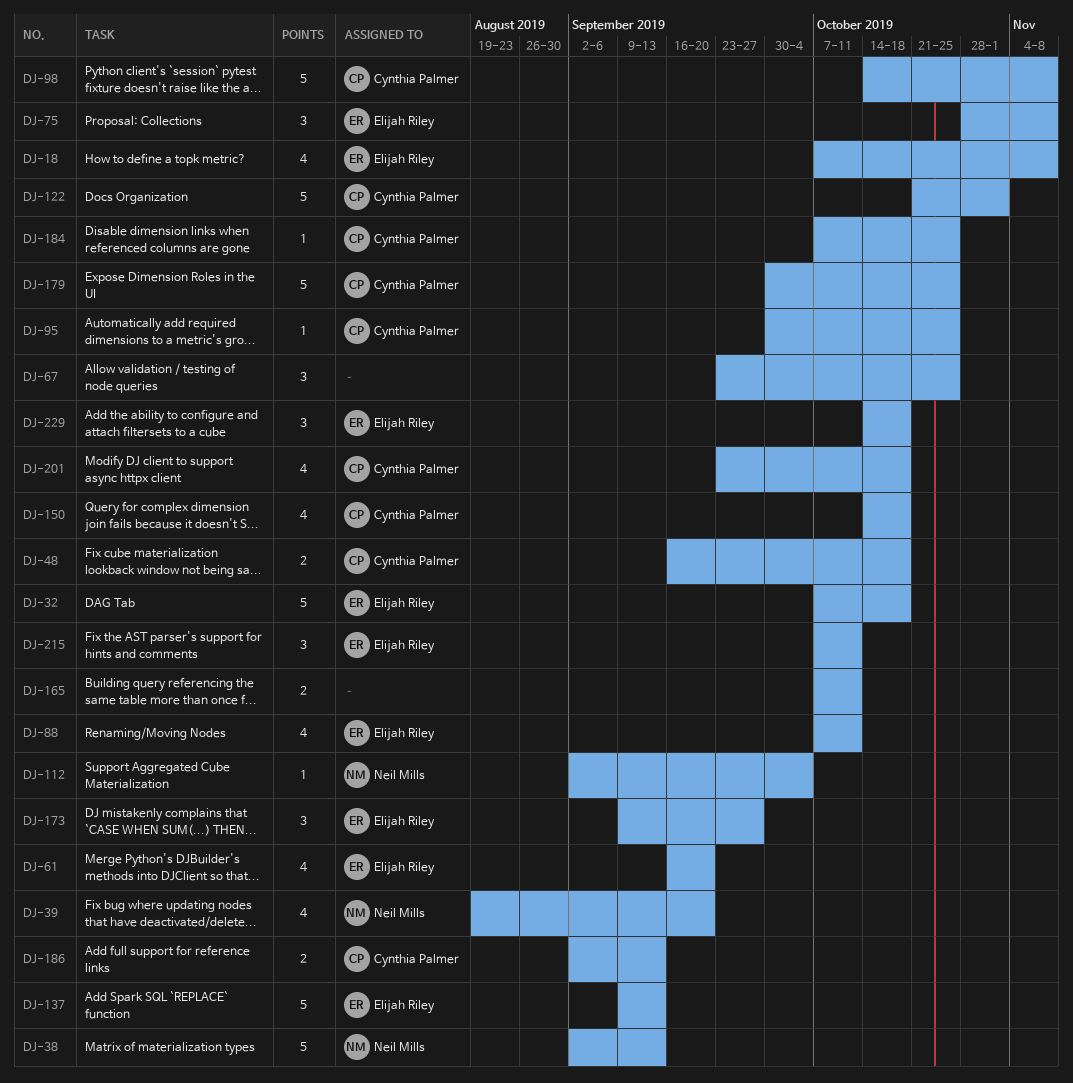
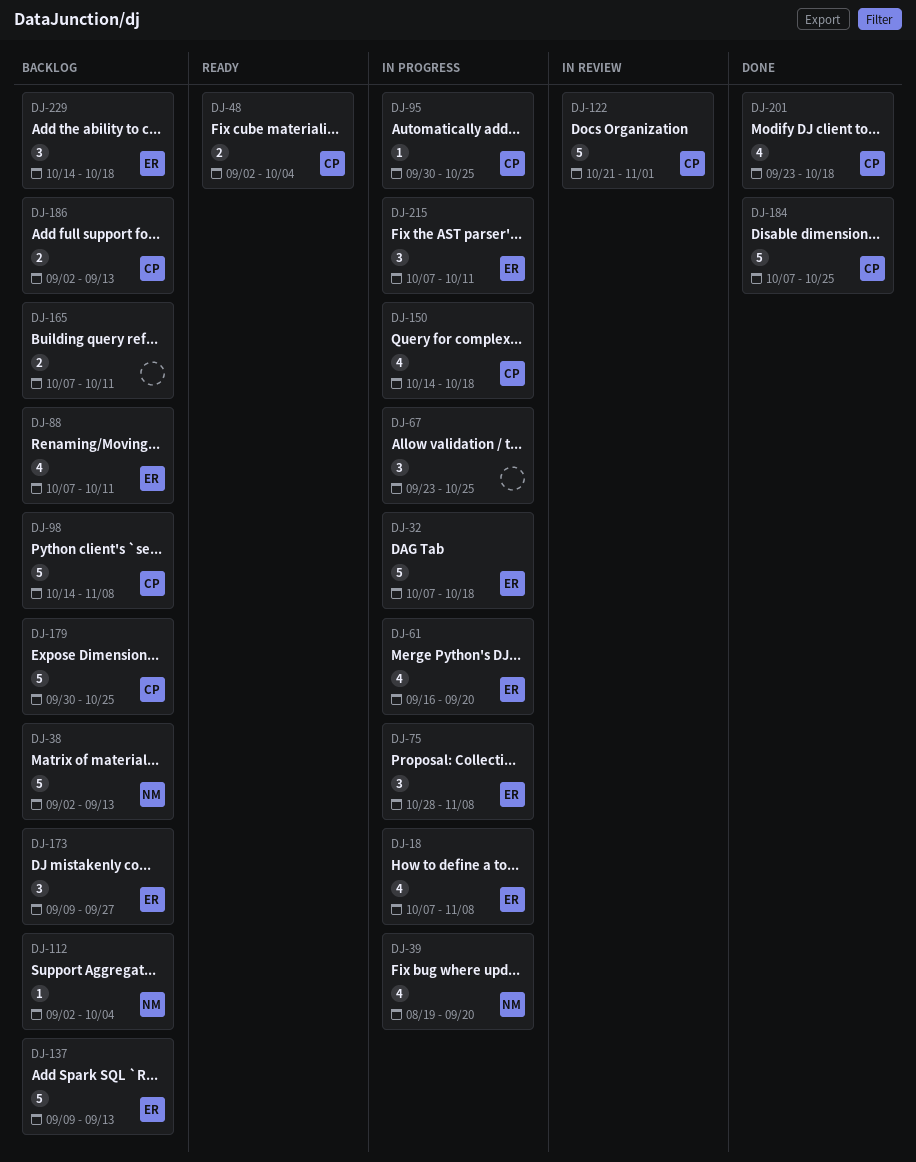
DJ-48, start: Sep 16 -> Sep 2
DJ-48, due: Oct 18 -> Oct 4
DJ-184, estimate: 1 -> 5

